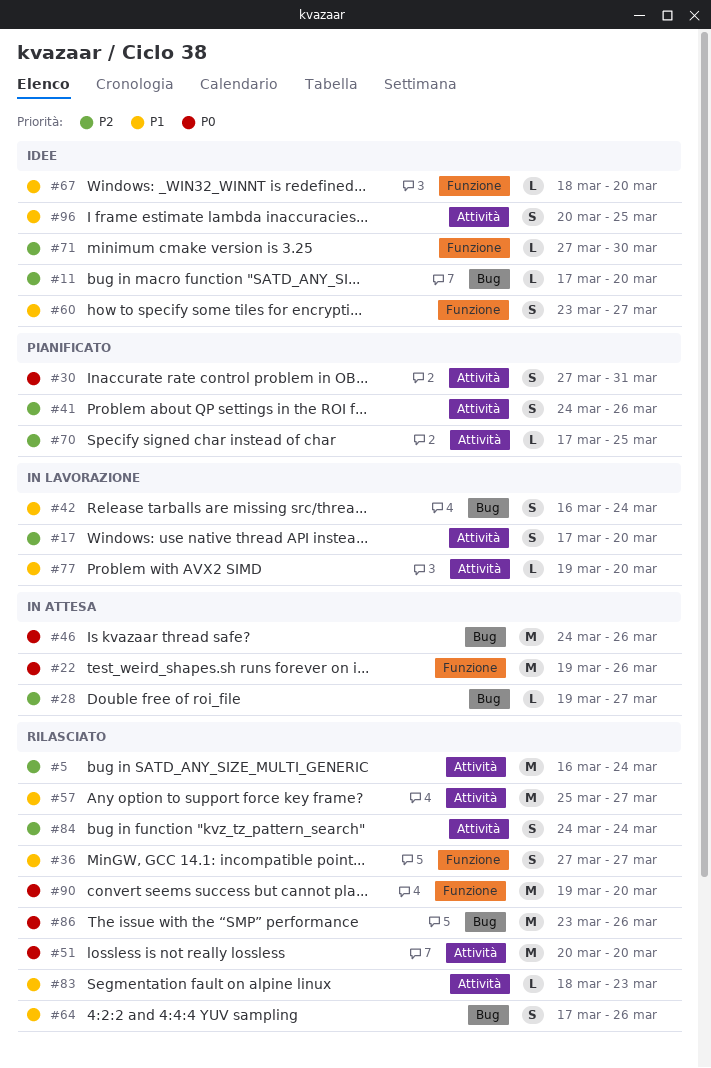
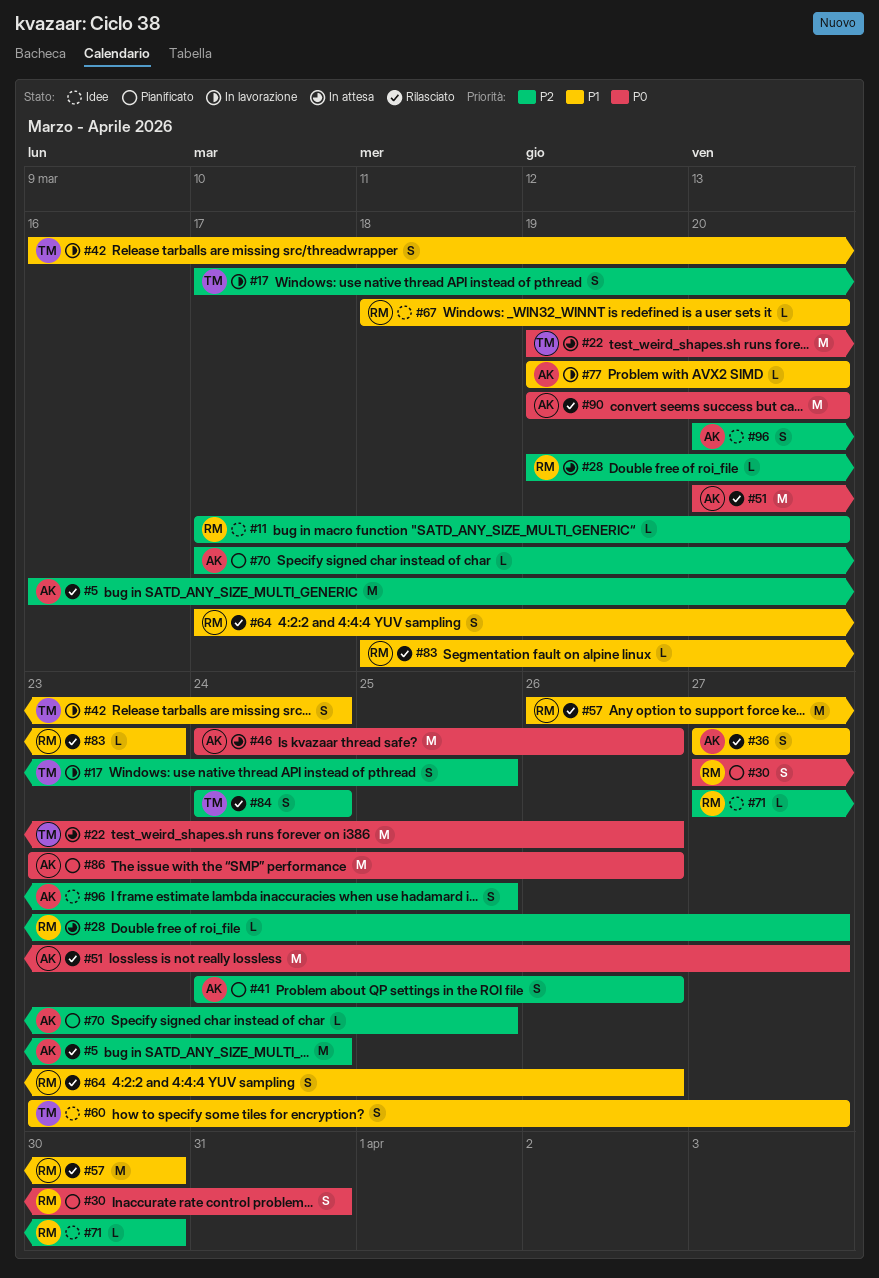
#17, due: Mar 20 -> Mar 25
#51, due: Mar 20 -> Mar 27
#57, start: Mar 25 -> Mar 26
#57, due: Mar 27 -> Mar 30
#86, status: Rilasciato -> Pianificato
#96, priority: P1 -> P2

